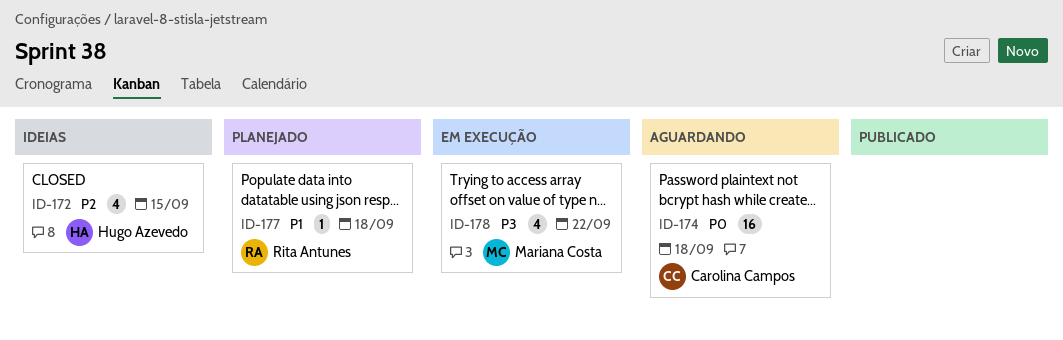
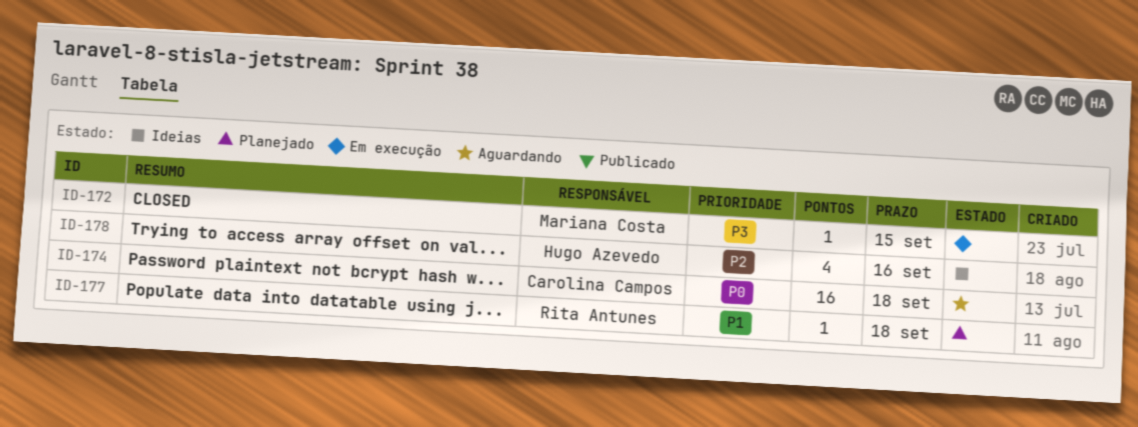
ID-172, status: Ideias -> Em execução
ID-172, owner: Hugo Azevedo -> Mariana Costa
ID-172, priority: P2 -> P3
ID-172, estimate: 4 -> 1
ID-178, status: Em execução -> Ideias
ID-178, owner: Mariana Costa -> Hugo Azevedo
ID-178, priority: P3 -> P2
ID-178, due: Sep 22 -> Sep 16

